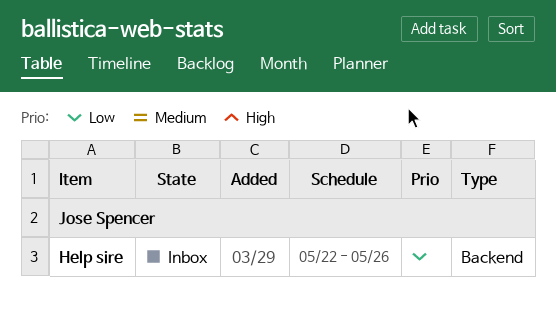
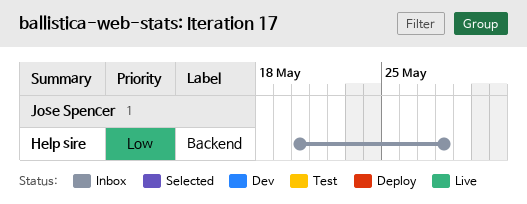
Help sire, start: May 22 -> May 20
Help sire, due: May 26 -> May 28

